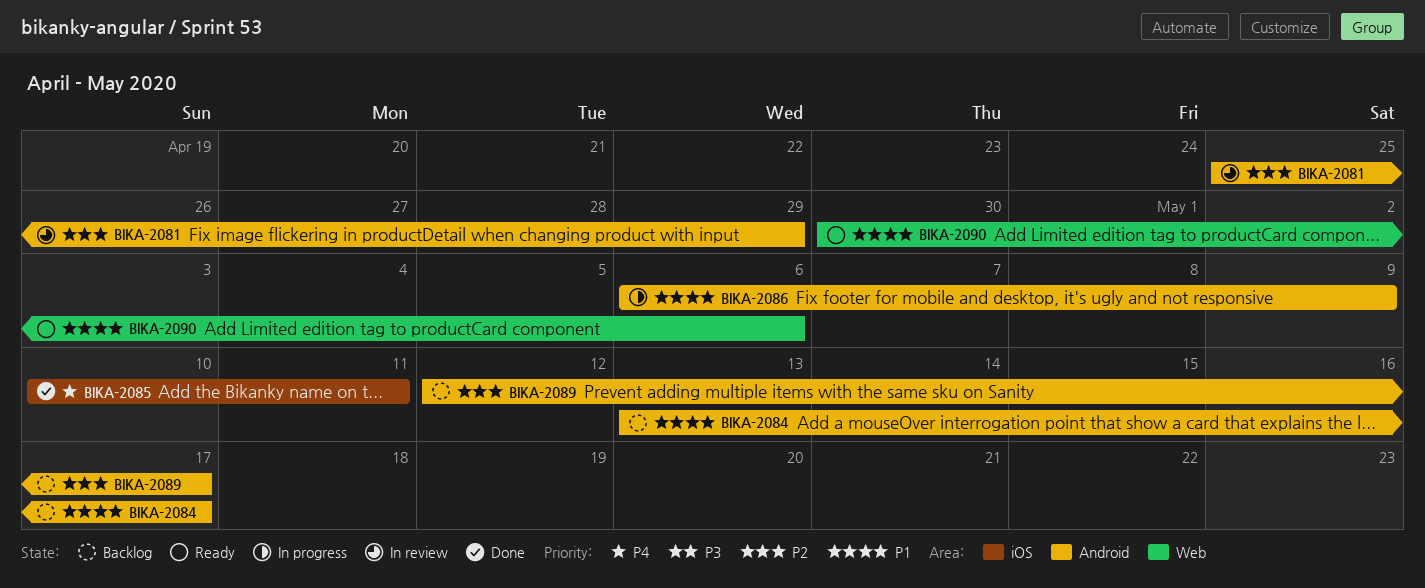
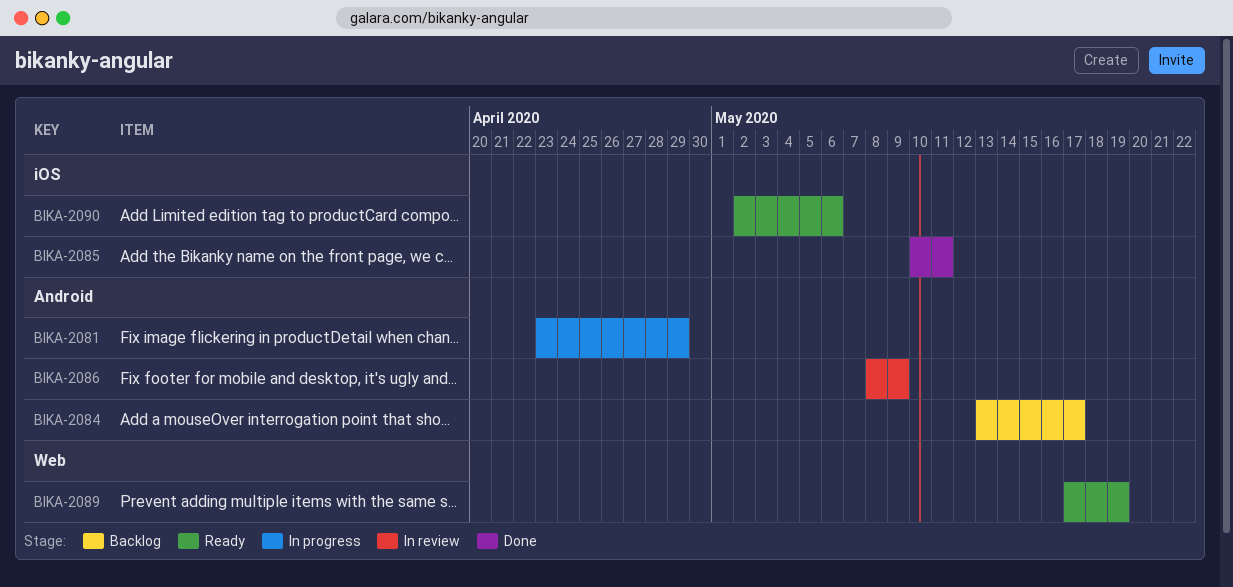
BIKA-2081, status: In review -> In progress
BIKA-2081, start: Apr 25 -> Apr 23
BIKA-2086, status: In progress -> In review
BIKA-2086, start: May 6 -> May 8
BIKA-2089, status: Backlog -> Ready
BIKA-2089, label: Android -> Web
BIKA-2089, start: May 12 -> May 17
BIKA-2089, due: May 17 -> May 19
BIKA-2090, label: Web -> iOS
BIKA-2090, start: Apr 30 -> May 2

